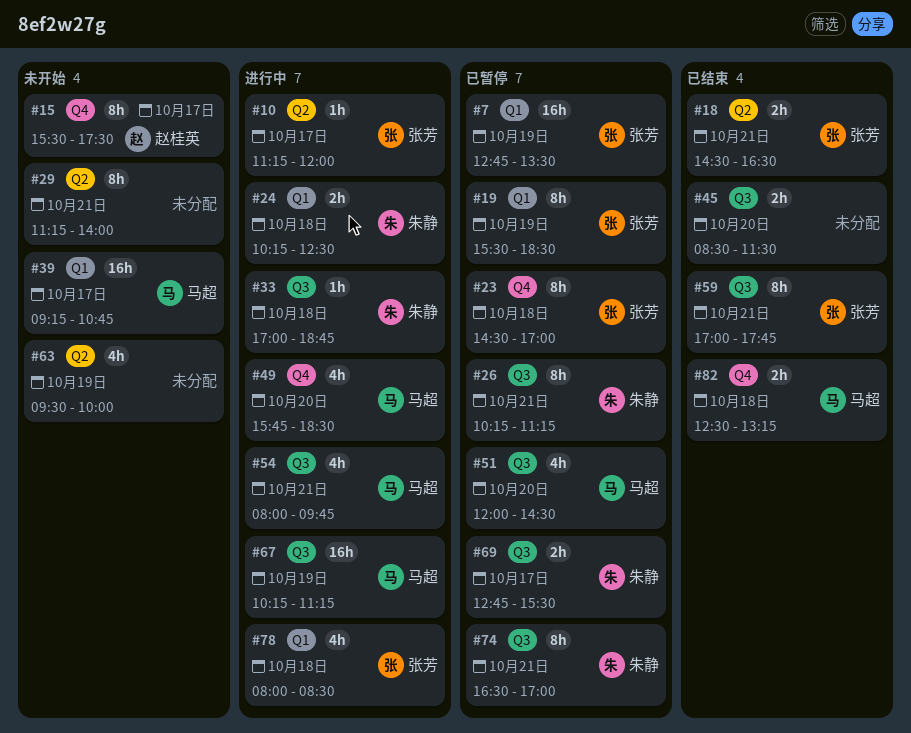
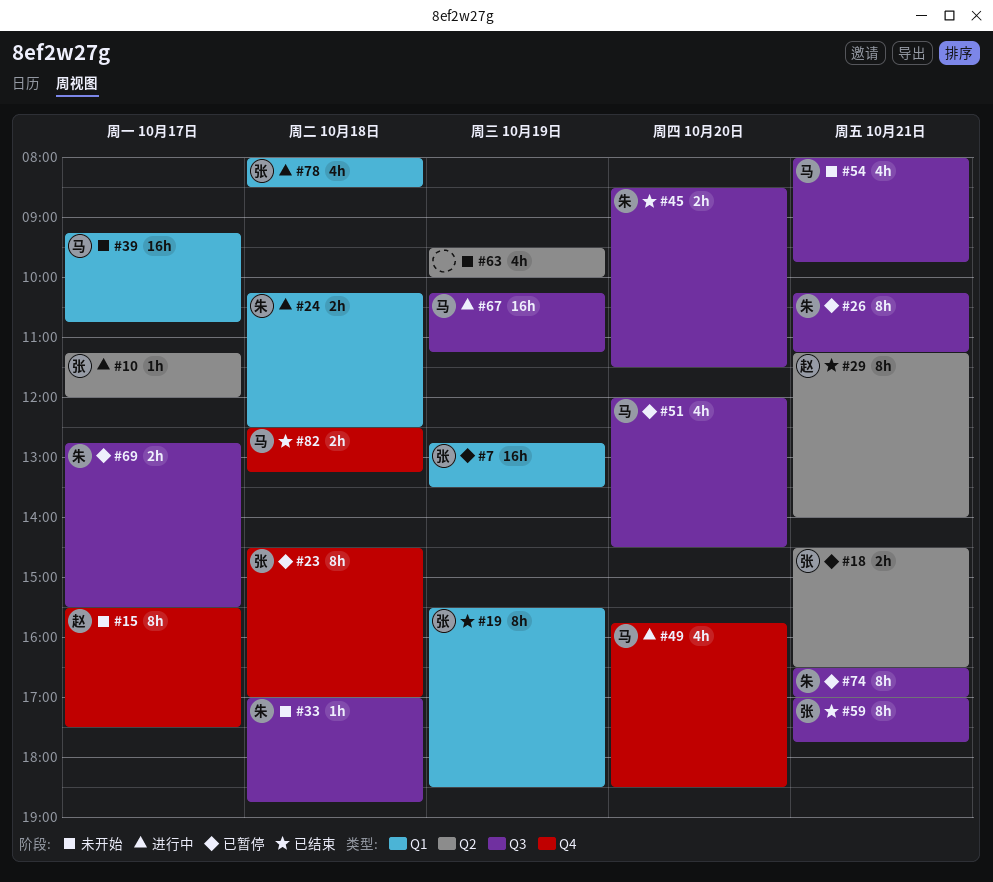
#18, status: 已结束 -> 已暂停
#19, status: 已暂停 -> 已结束
#29, status: 未开始 -> 已结束
#29, owner: none -> 赵桂英
#33, status: 进行中 -> 未开始
#45, owner: none -> 朱静
#54, status: 进行中 -> 未开始

